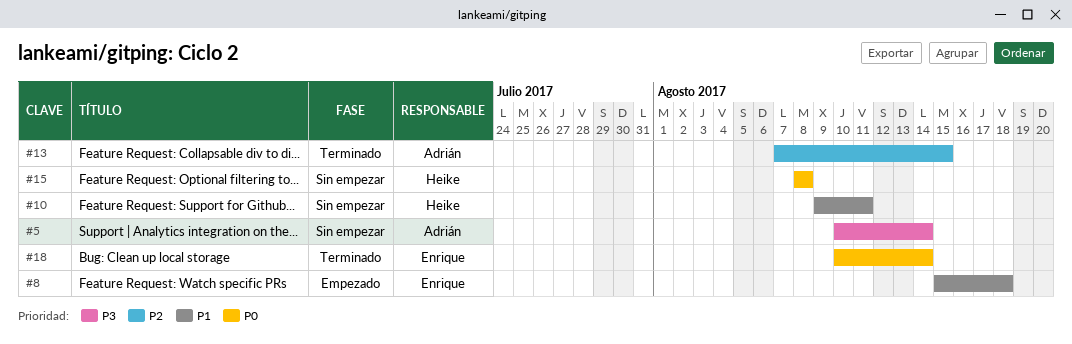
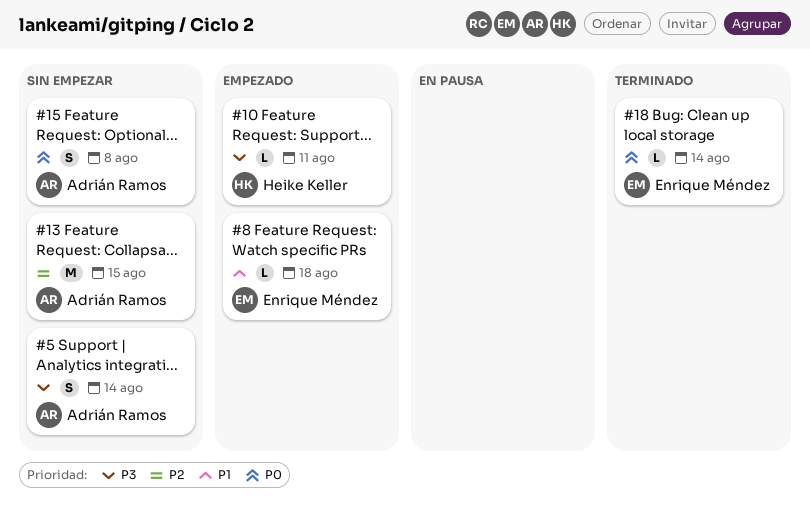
#10, status: Sin empezar -> Empezado
#10, priority: P1 -> P3
#13, status: Terminado -> Sin empezar
#15, owner: Heike Keller -> Adrián Ramos

